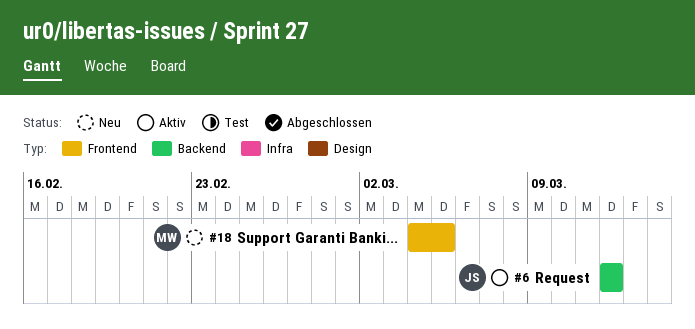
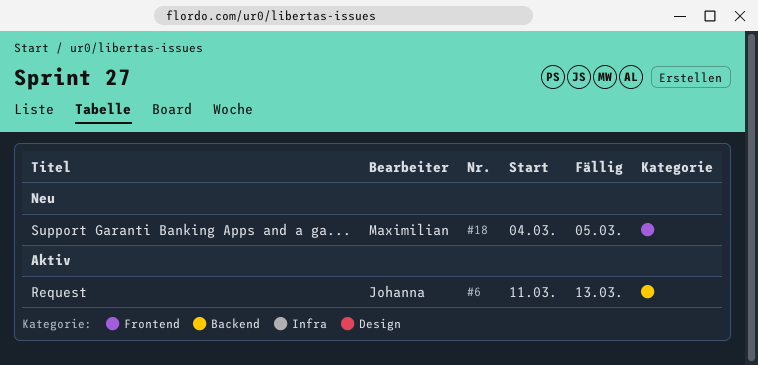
#6, start: Mar 12 -> Mar 11
#6, due: Mar 12 -> Mar 13

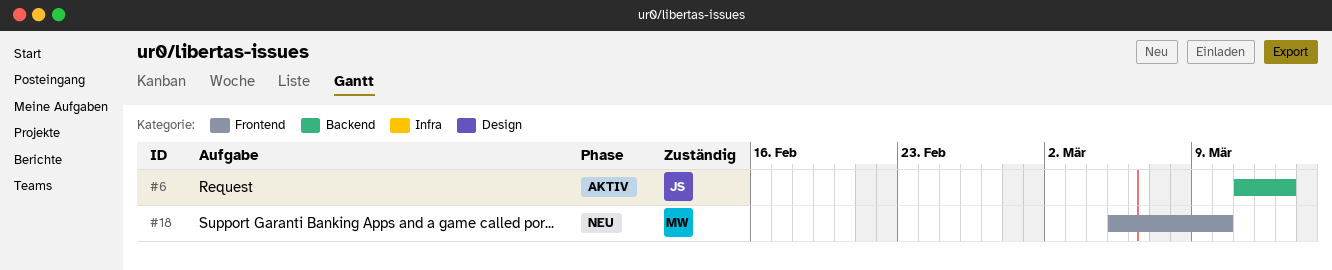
#18, start: Mar 4 -> Mar 5
#18, due: Mar 5 -> Mar 10

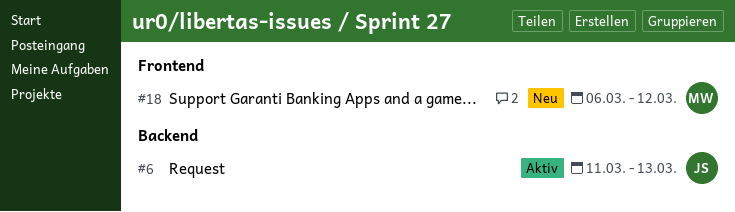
#18, start: Mar 5 -> Mar 6
#18, due: Mar 10 -> Mar 12

